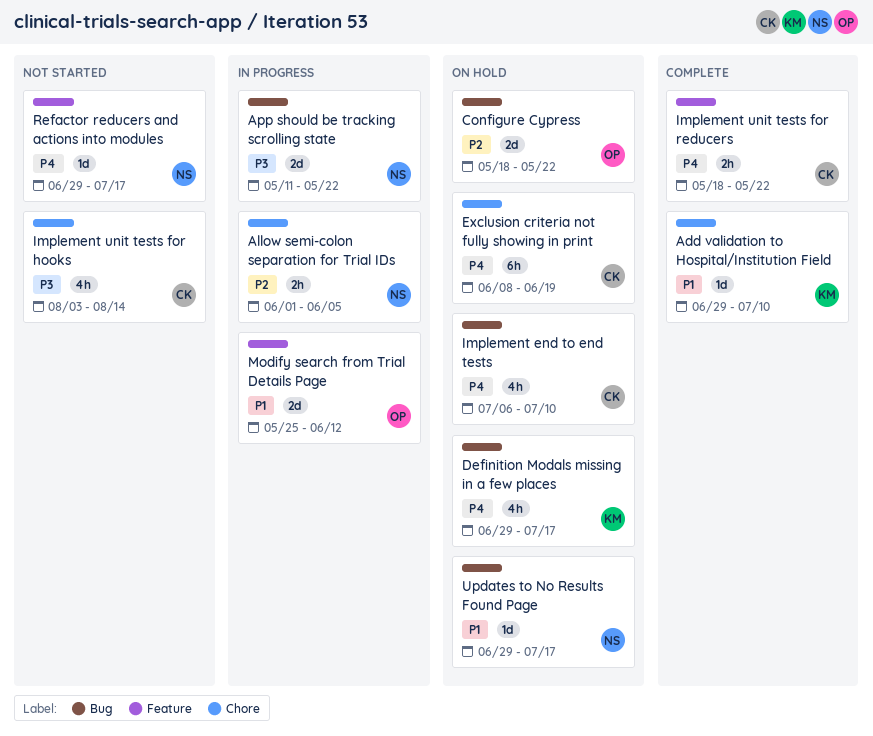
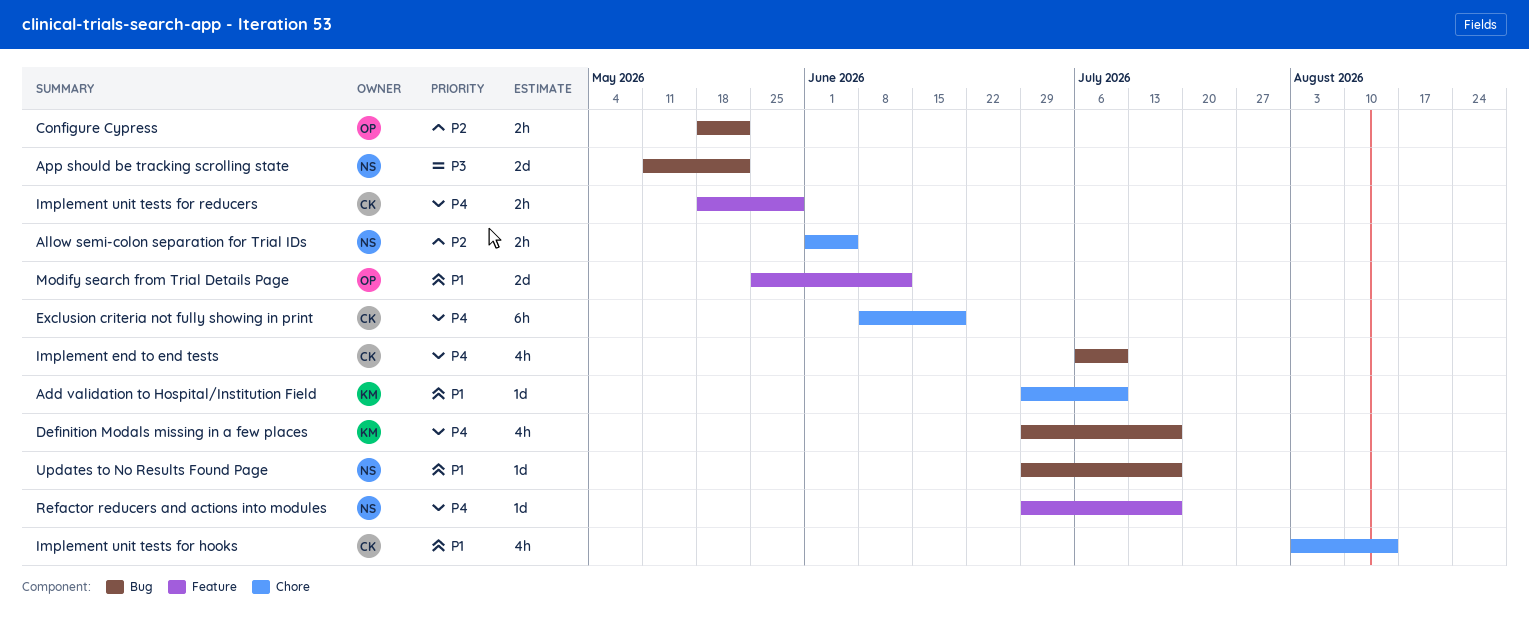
Configure Cypress, estimate: 2d -> 2h
Implement unit tests for hooks, priority: P3 -> P1
Implement unit tests for reducers, due: May 22 -> May 29

